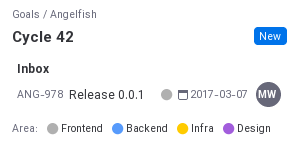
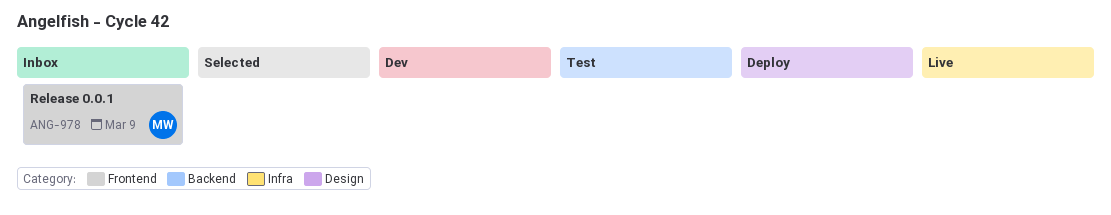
ANG-978, due: Mar 7 -> Mar 9

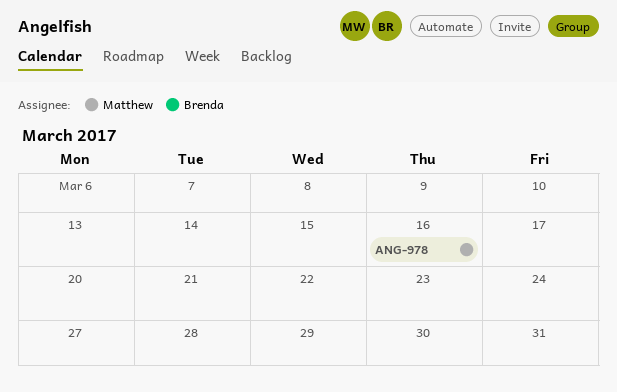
ANG-978, due: Mar 9 -> Mar 16

